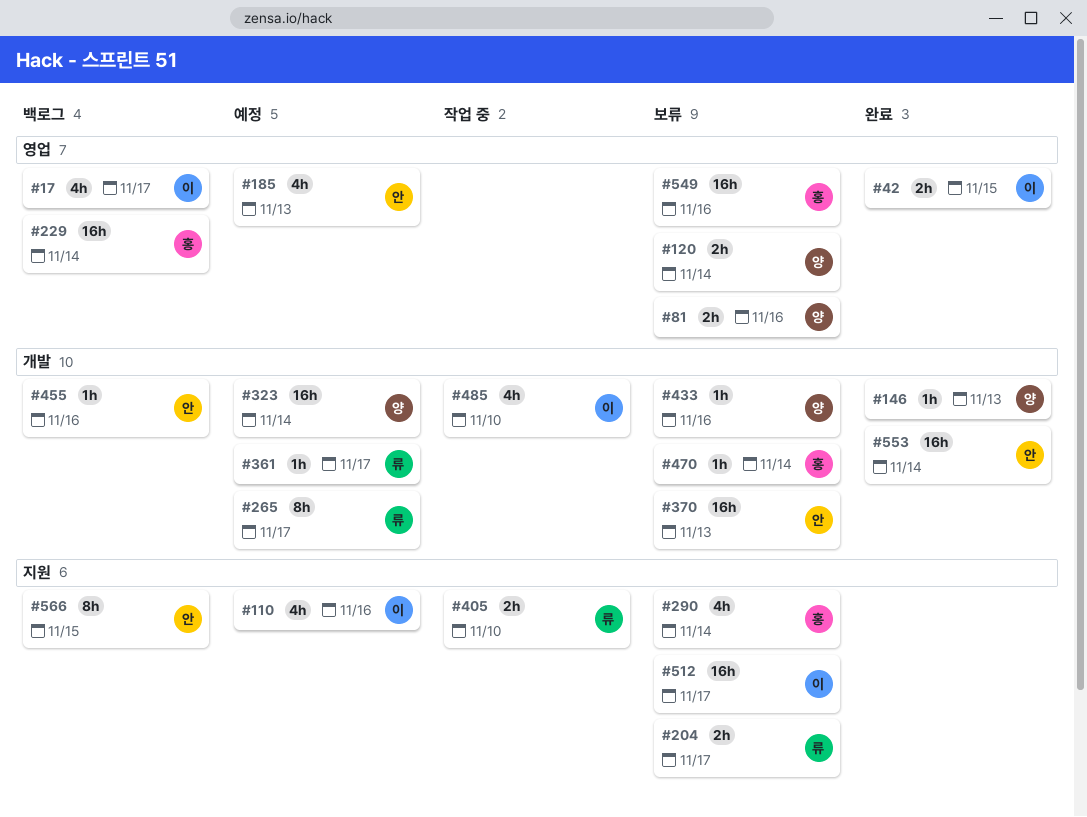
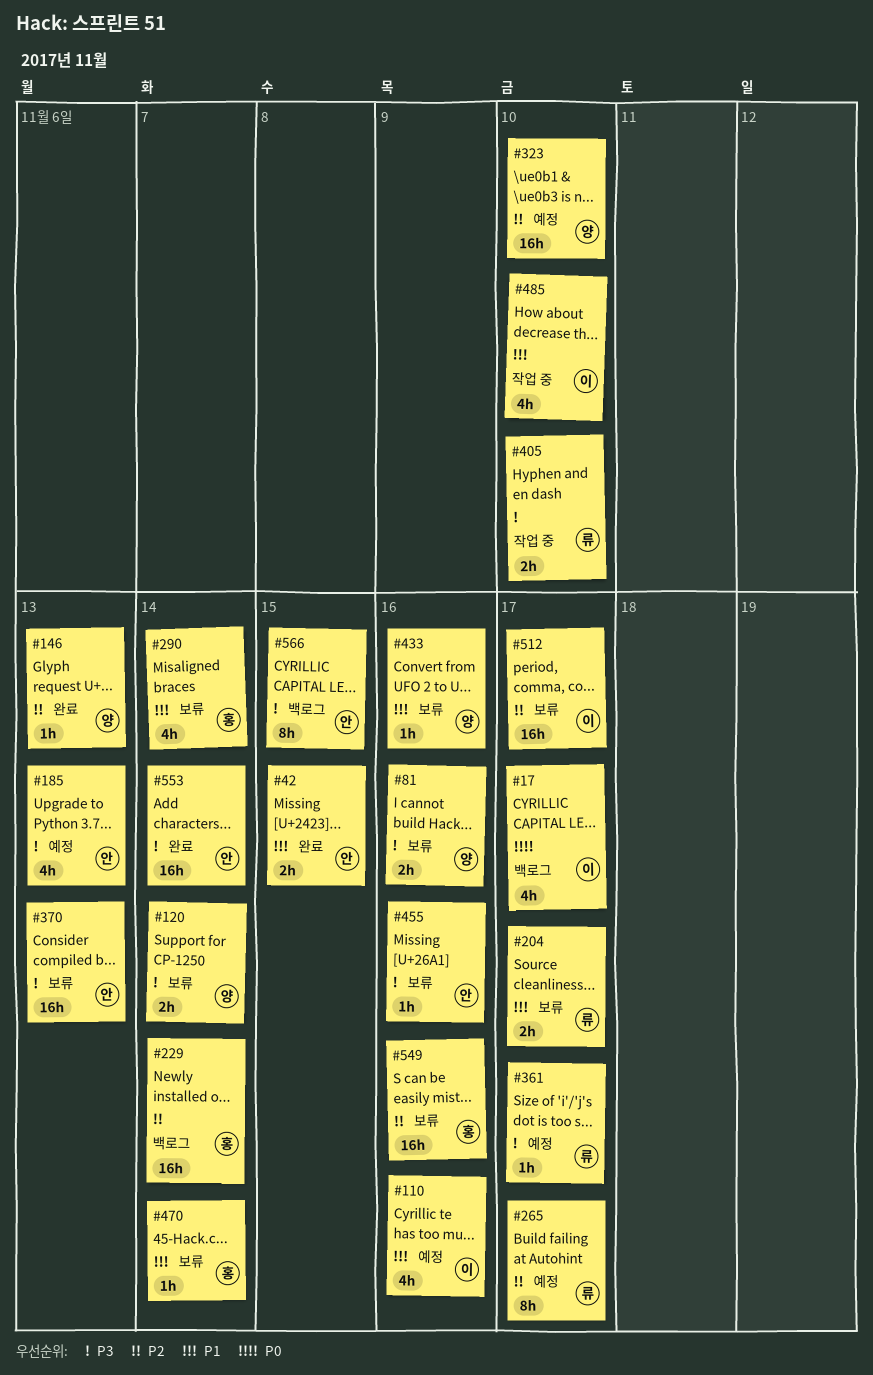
#42, owner: 이 -> 안
#323, due: Nov 14 -> Nov 10
#455, status: 백로그 -> 보류

